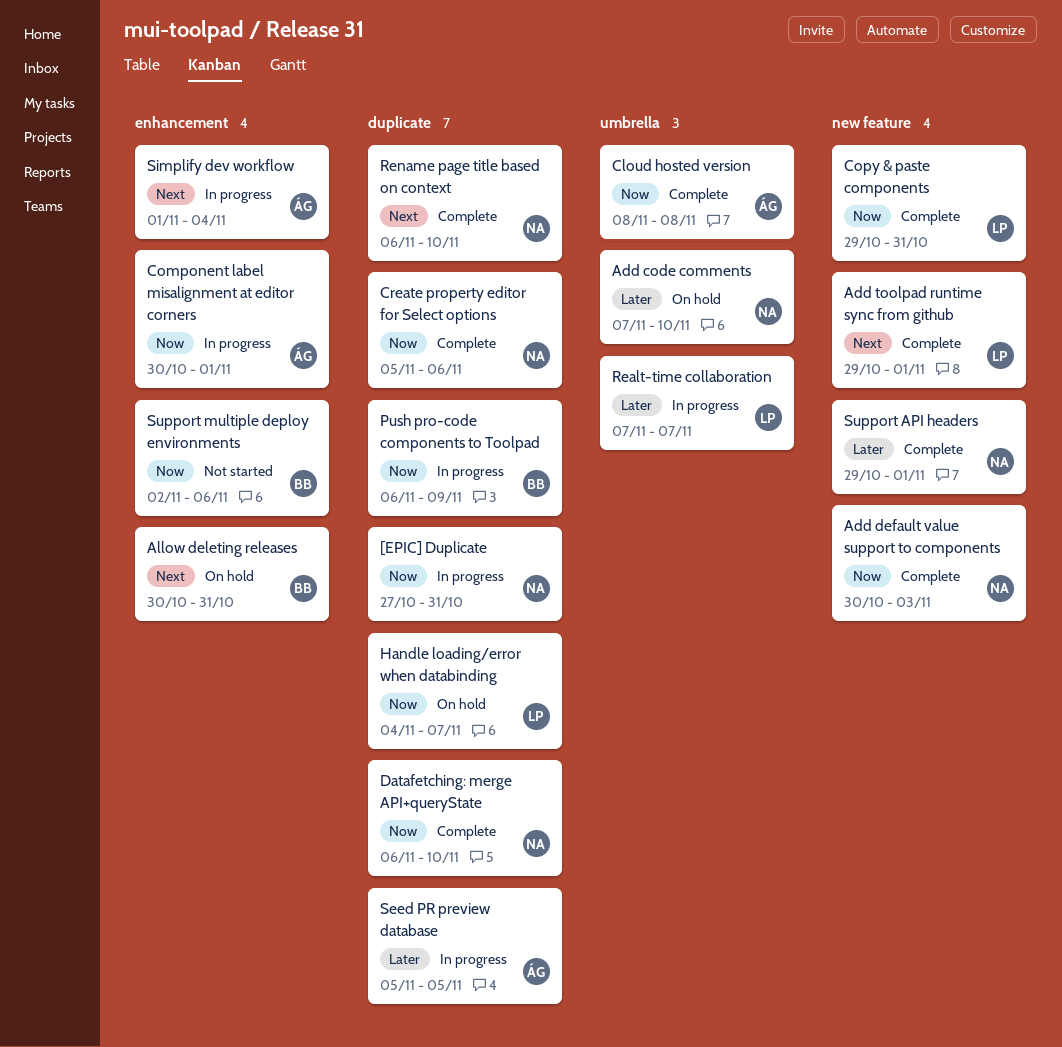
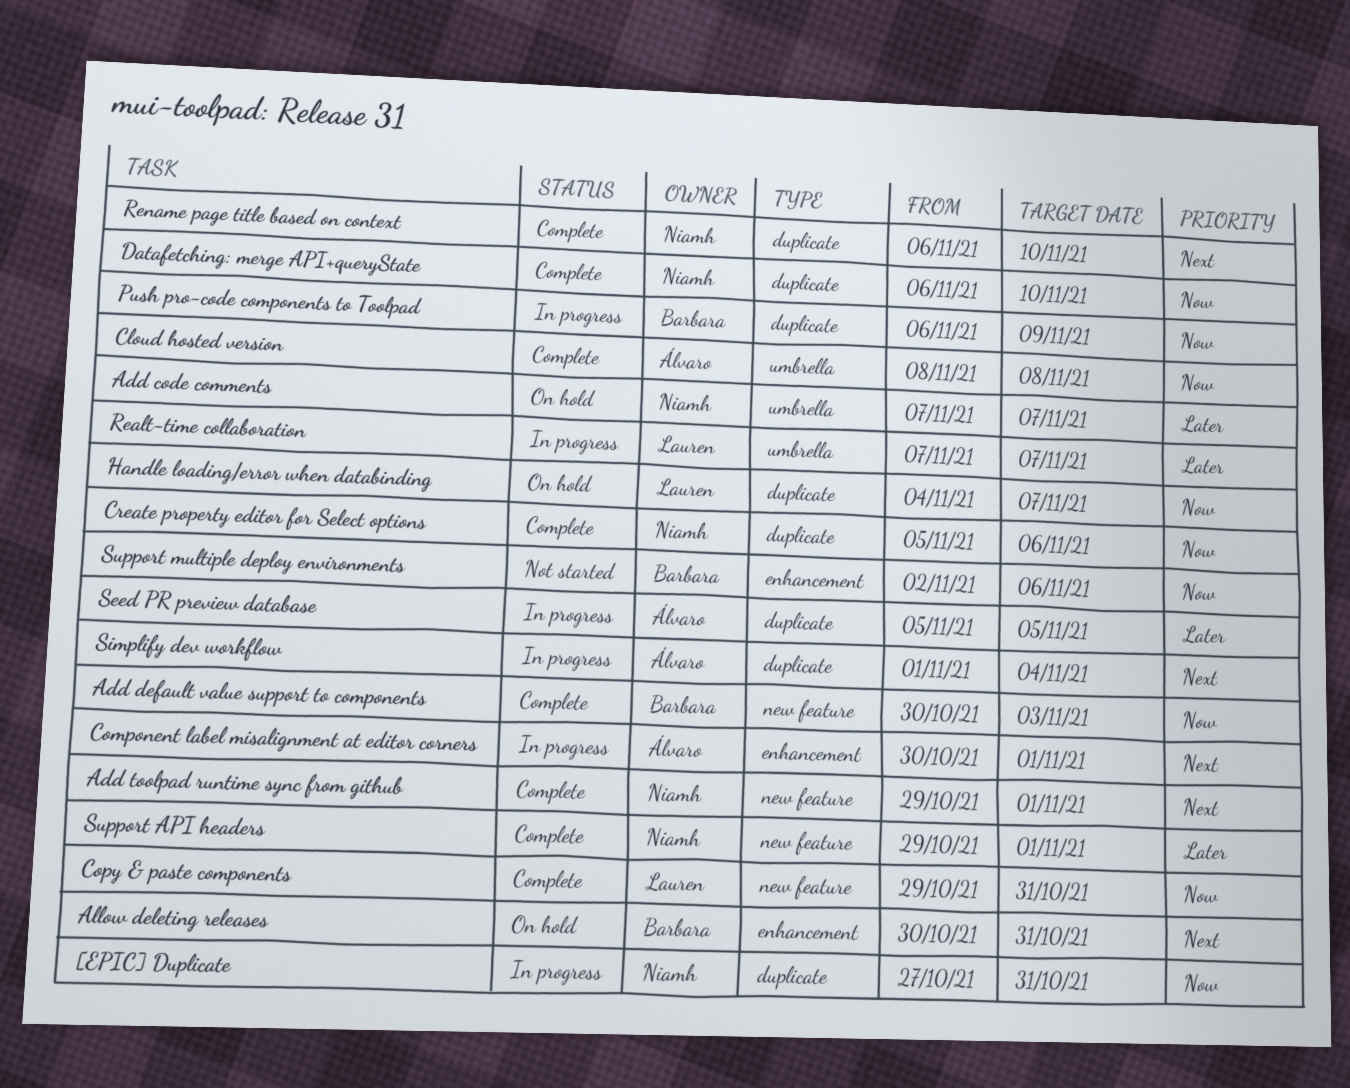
Add code comments, due: Nov 10 -> Nov 7
Add default value support to components, owner: Niamh -> Barbara
Add toolpad runtime sync from github, owner: Lauren -> Niamh
Component label misalignment at editor corners, priority: Now -> Next
Simplify dev workflow, label: enhancement -> duplicate

